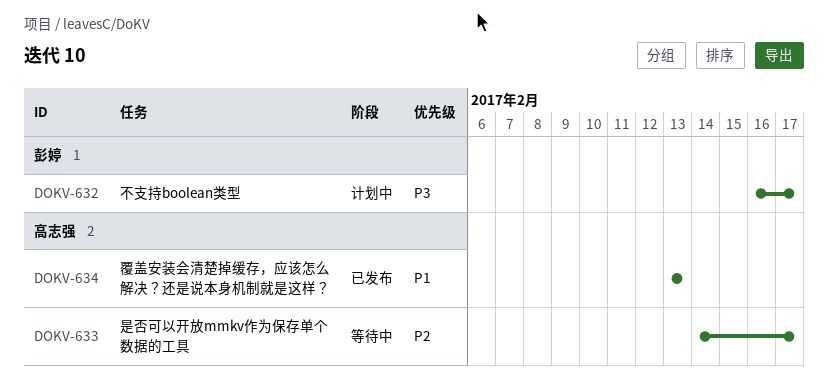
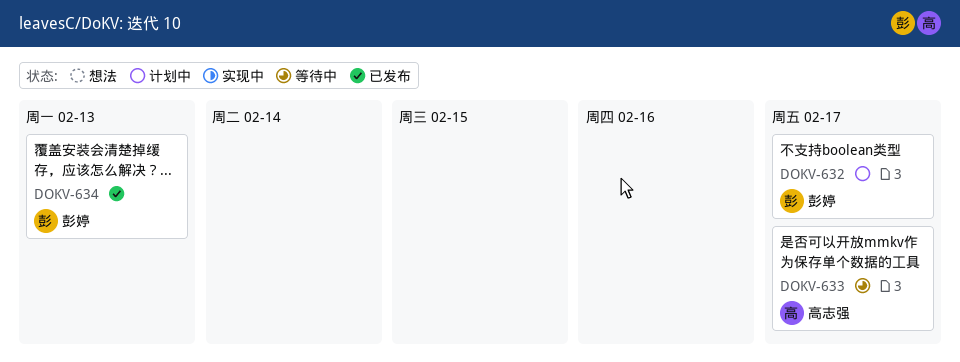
DOKV-634, owner: 高志强 -> 彭婷

